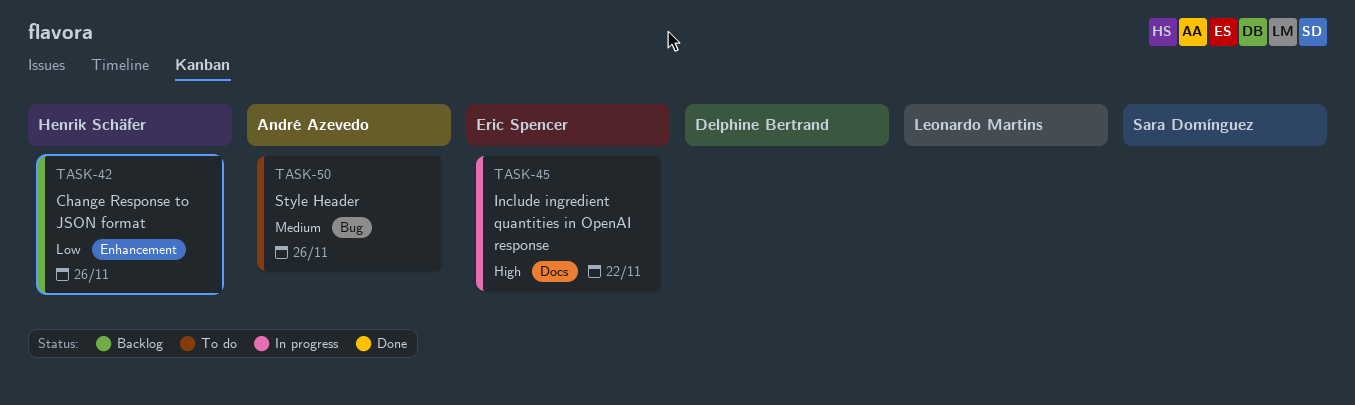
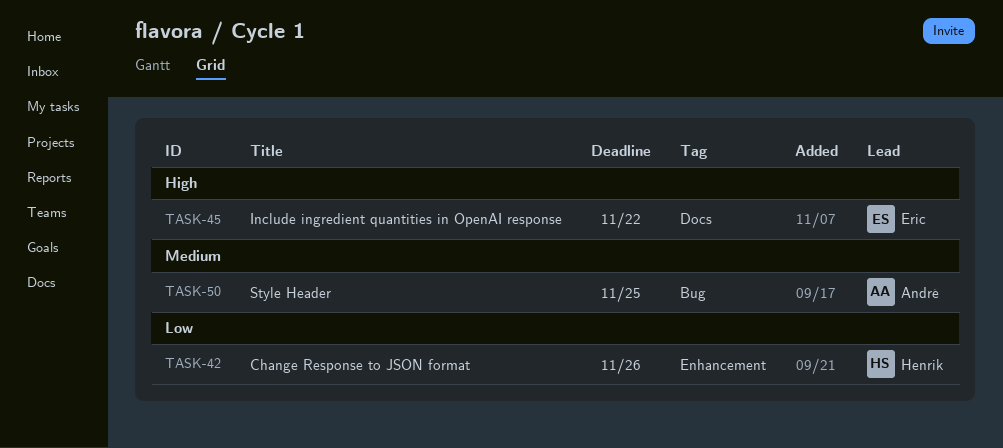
TASK-50, due: Nov 26 -> Nov 25

